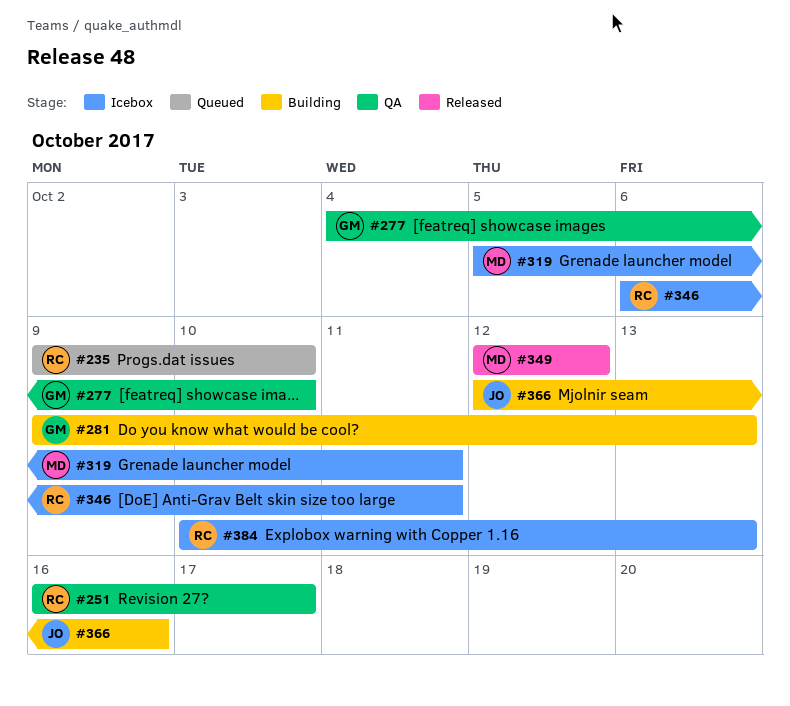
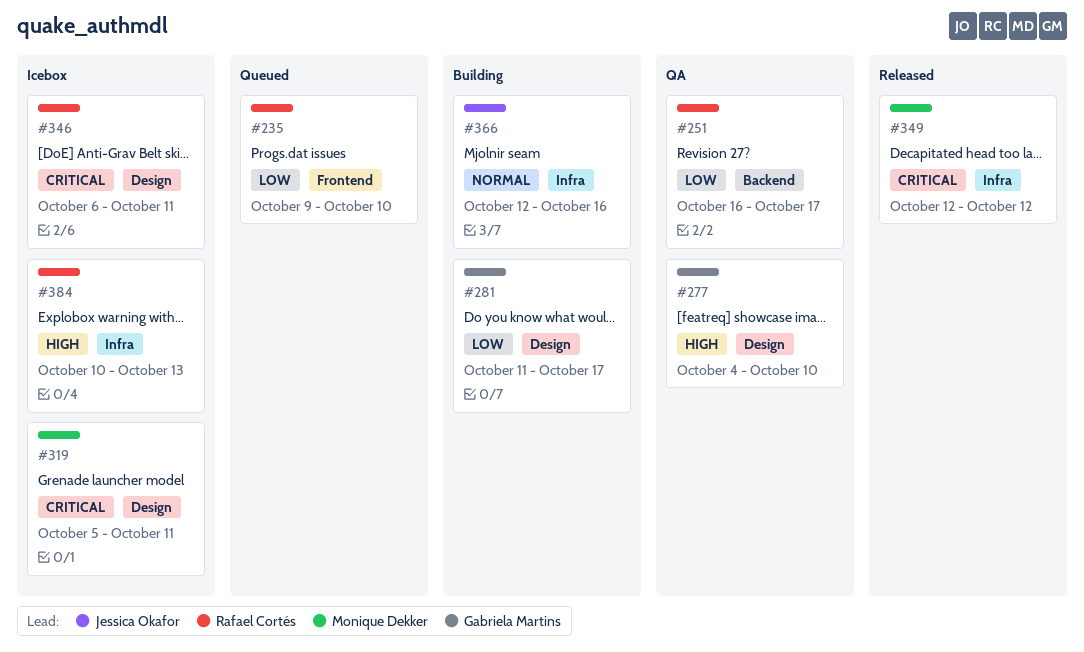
#281, start: Oct 9 -> Oct 11
#281, due: Oct 13 -> Oct 17

